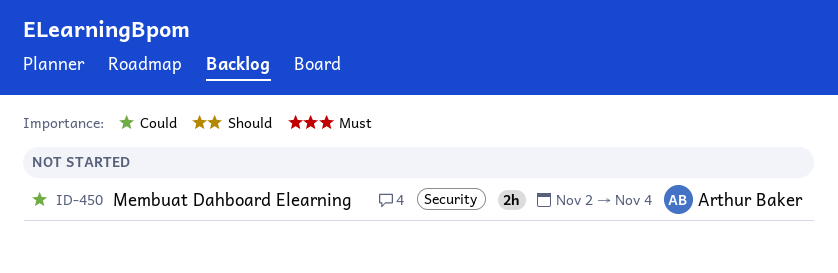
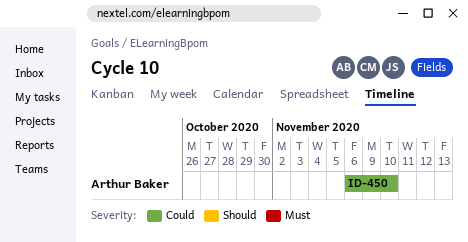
ID-450, start: Nov 2 -> Nov 6
ID-450, due: Nov 4 -> Nov 10

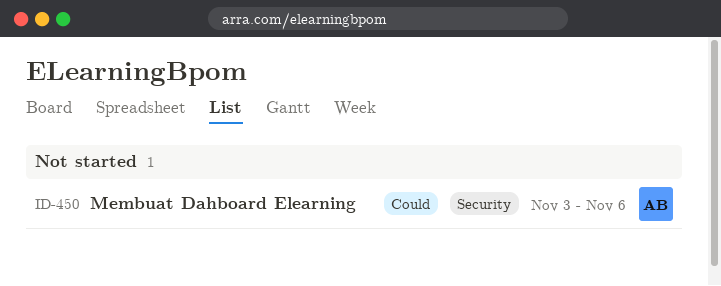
ID-450, start: Nov 6 -> Nov 3
ID-450, due: Nov 10 -> Nov 6

